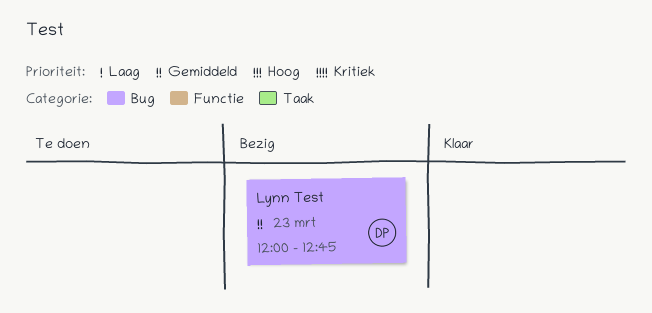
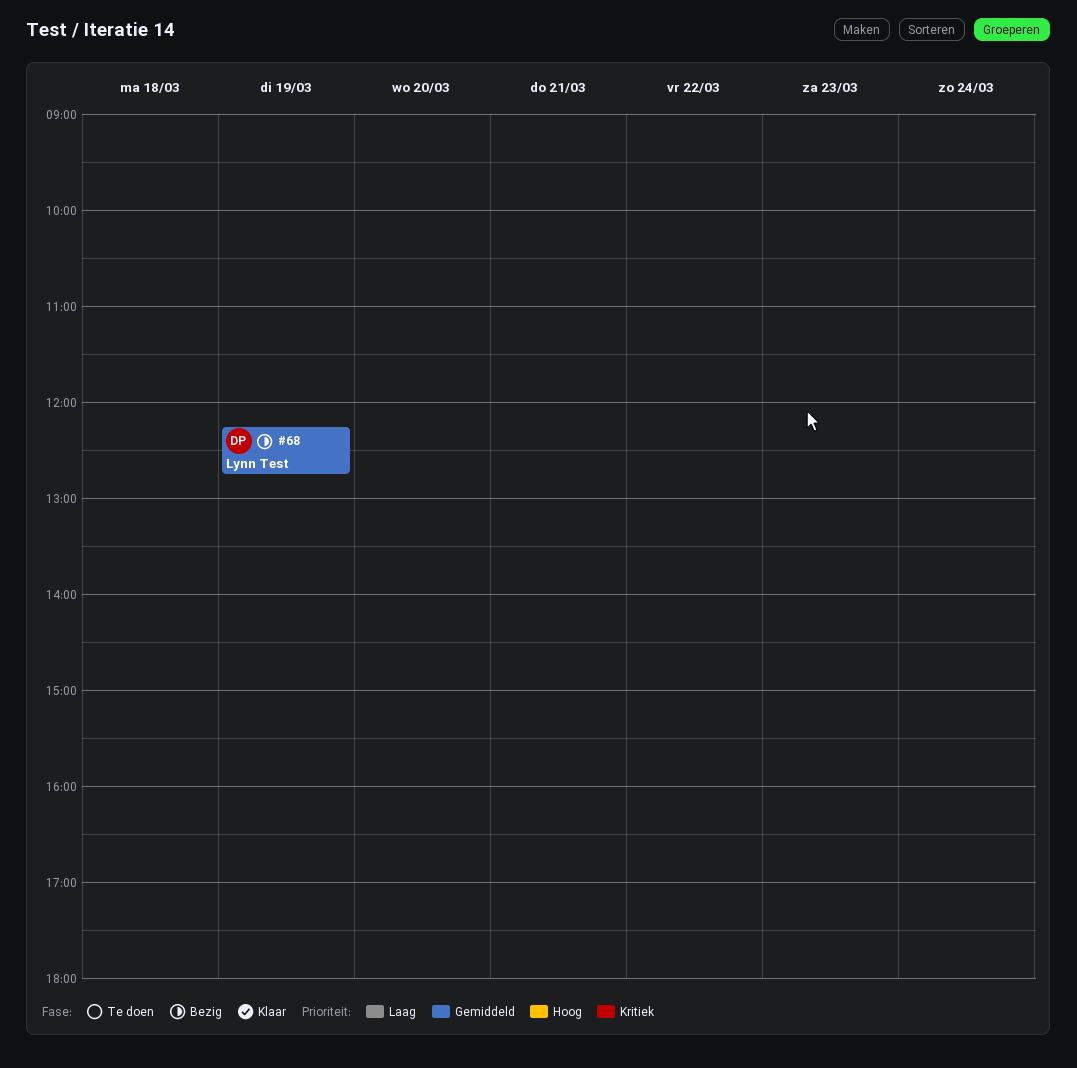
Lynn Test, day: Mar 23 -> Mar 19
Lynn Test, begins: 12:00 -> 12:15

